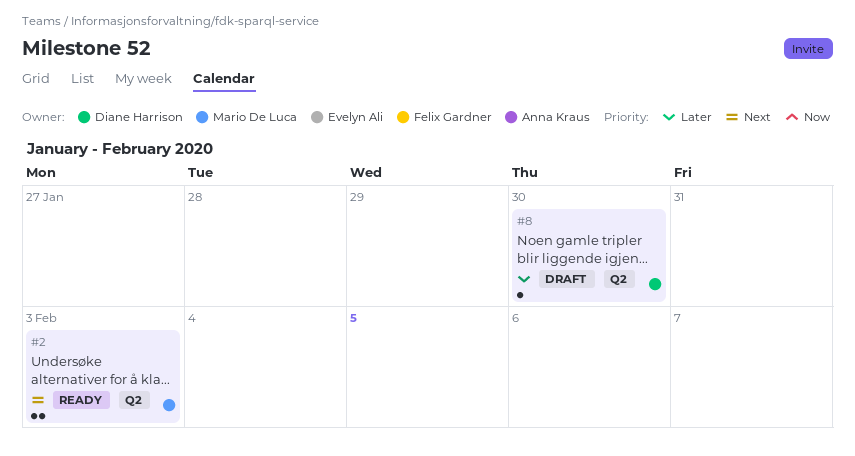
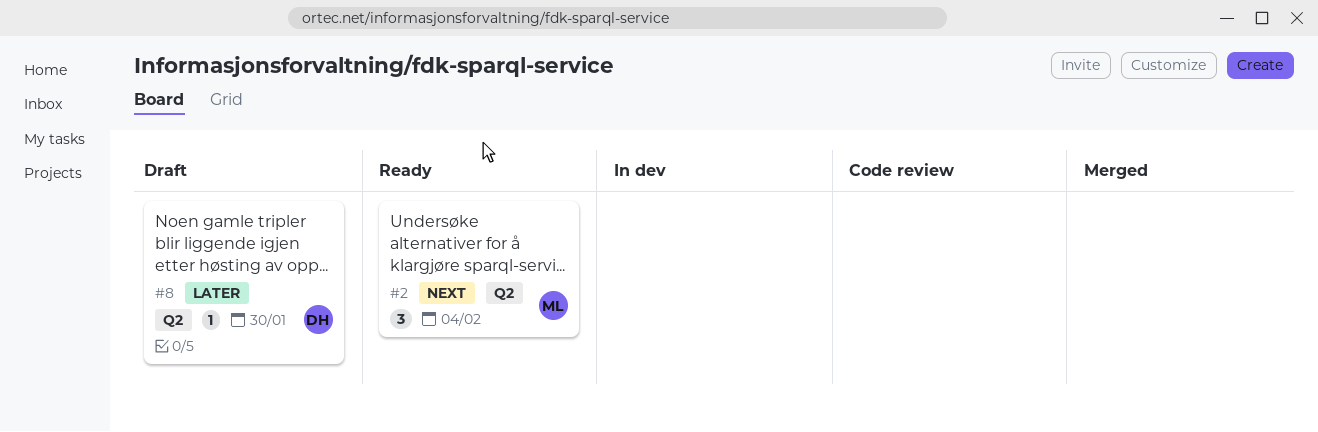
#2, estimate: 2 -> 3
#2, due: Feb 3 -> Feb 4

